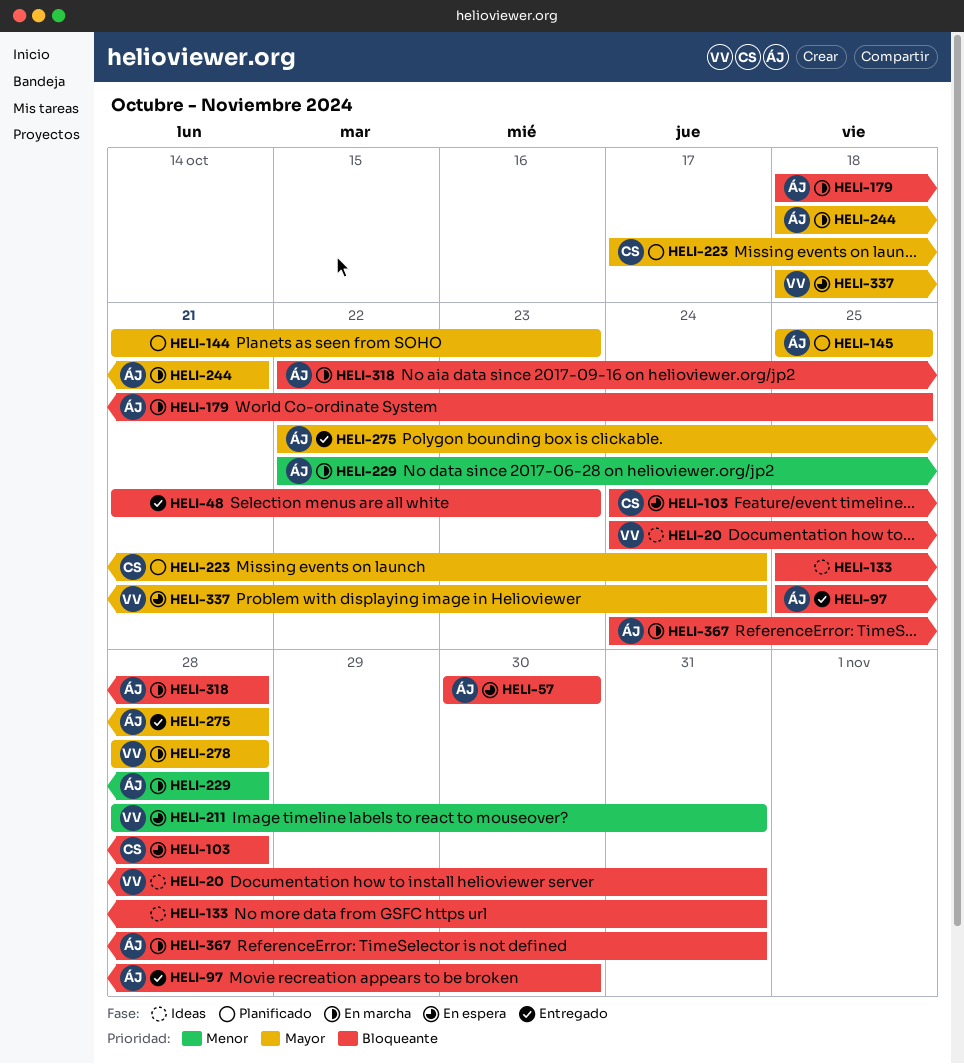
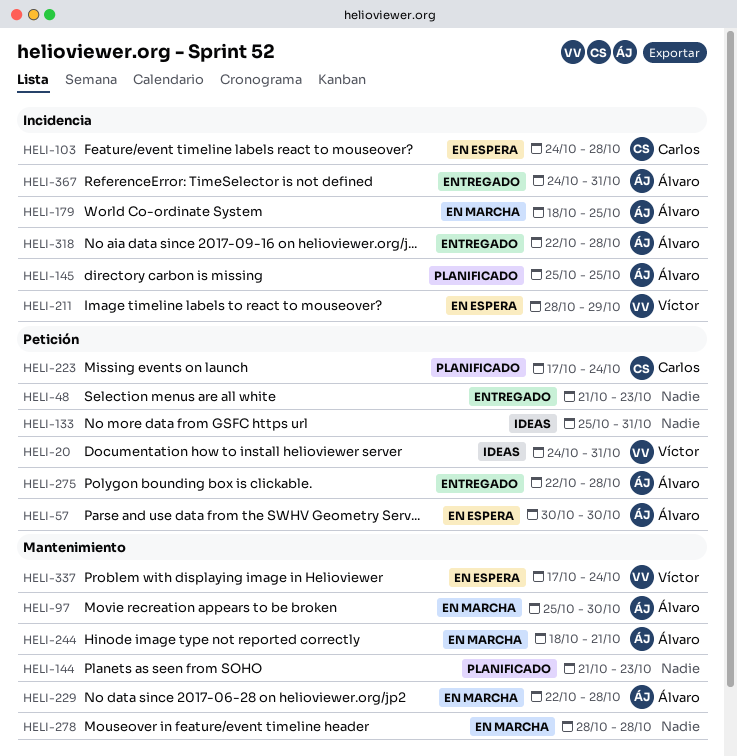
HELI-97, status: Entregado -> En marcha
HELI-211, due: Oct 31 -> Oct 29
HELI-278, owner: Víctor -> none
HELI-318, status: En marcha -> Entregado
HELI-337, start: Oct 18 -> Oct 17
HELI-367, status: En marcha -> Entregado

